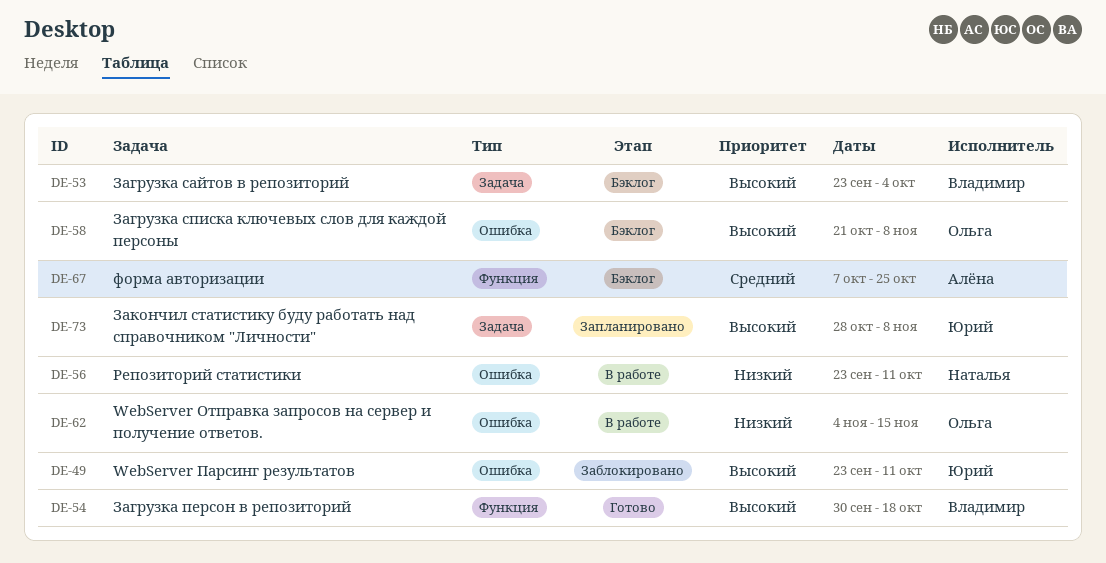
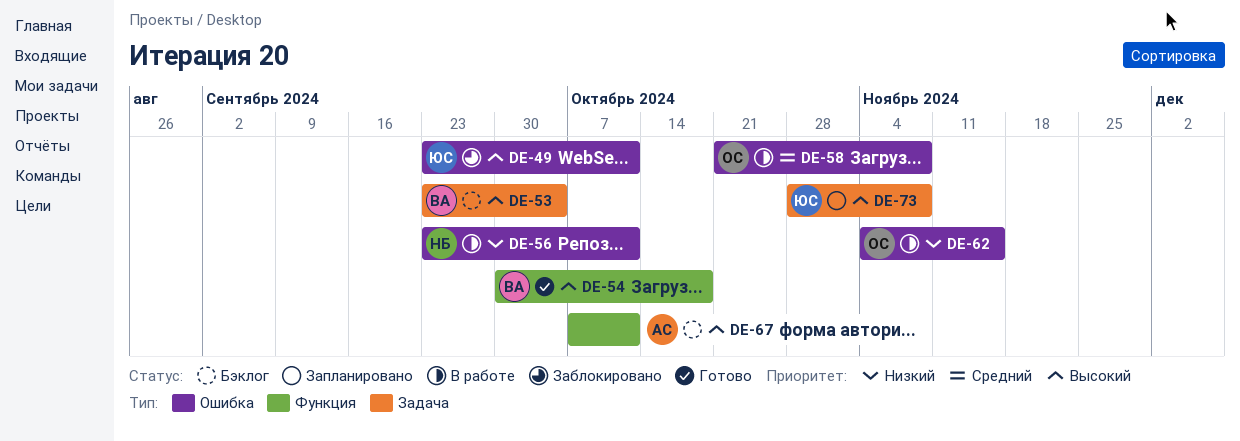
DE-58, status: Бэклог -> В работе
DE-58, priority: Высокий -> Средний
DE-67, priority: Средний -> Высокий
DE-67, due: Oct 25 -> Oct 11

